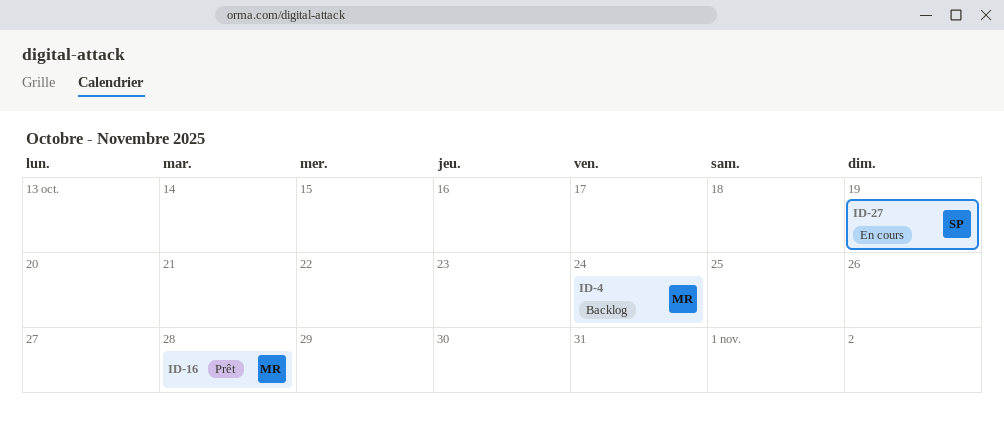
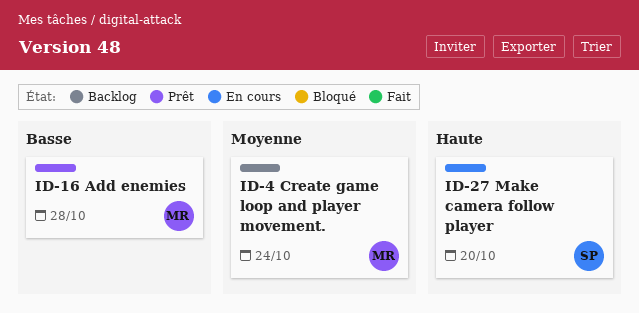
ID-27, due: Oct 19 -> Oct 20

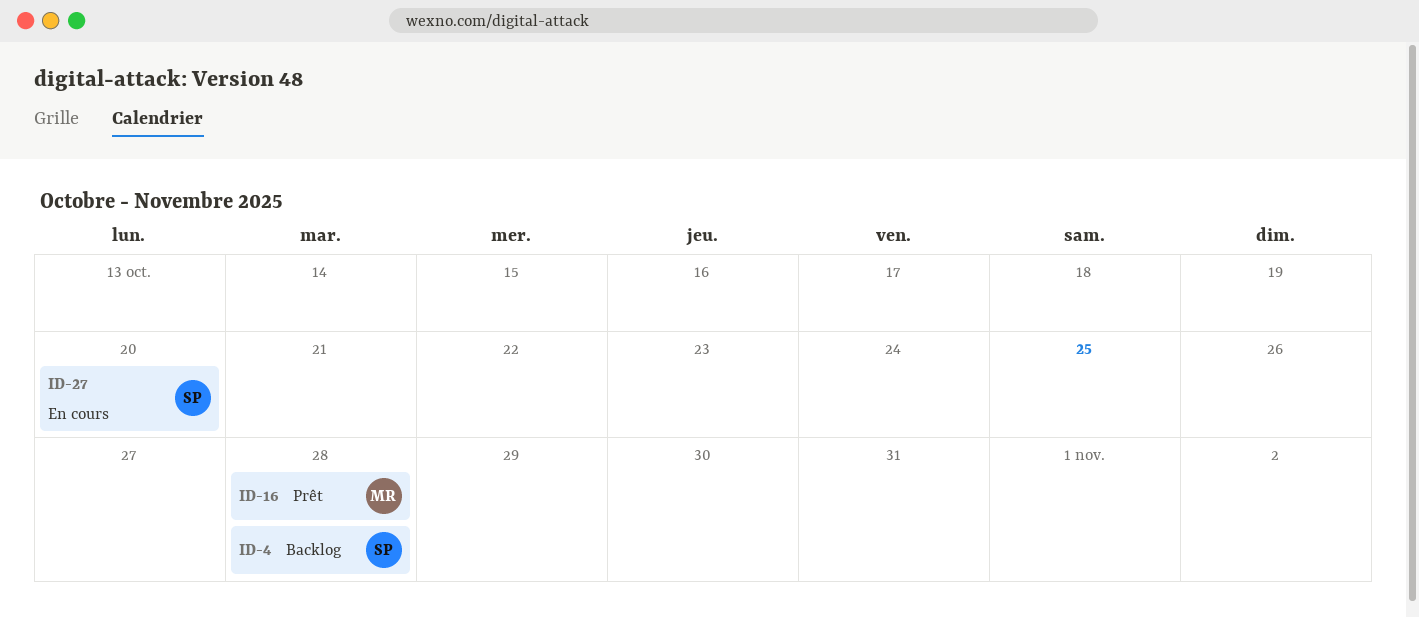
ID-4, owner: MR -> SP
ID-4, due: Oct 24 -> Oct 28

